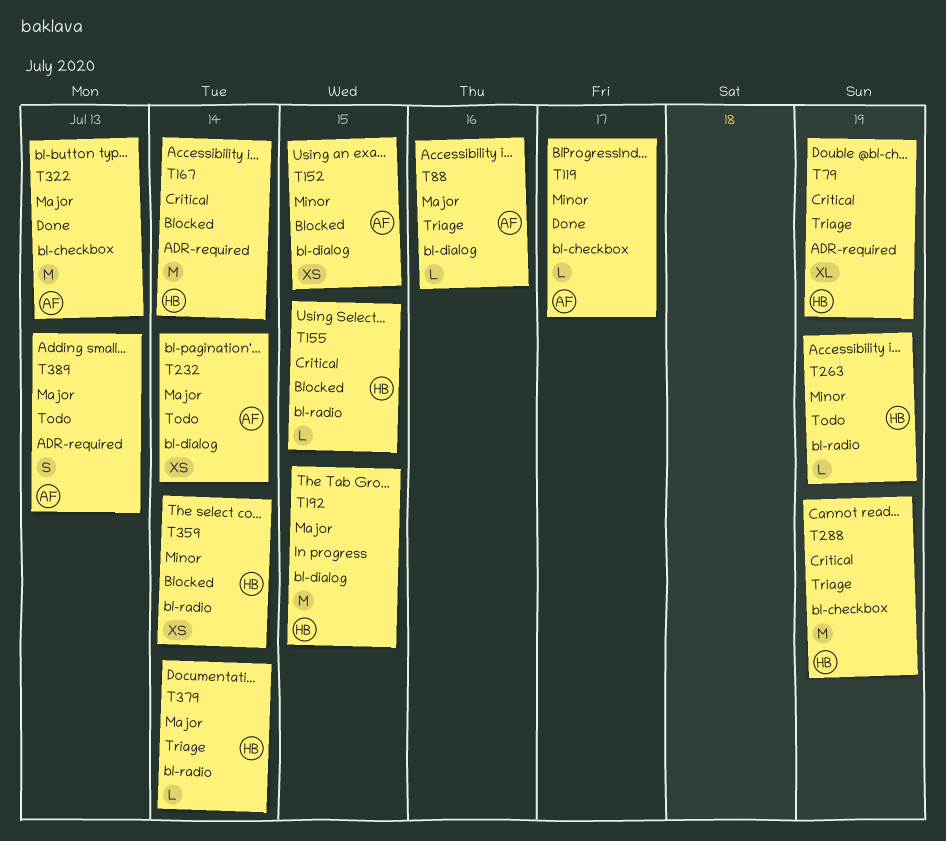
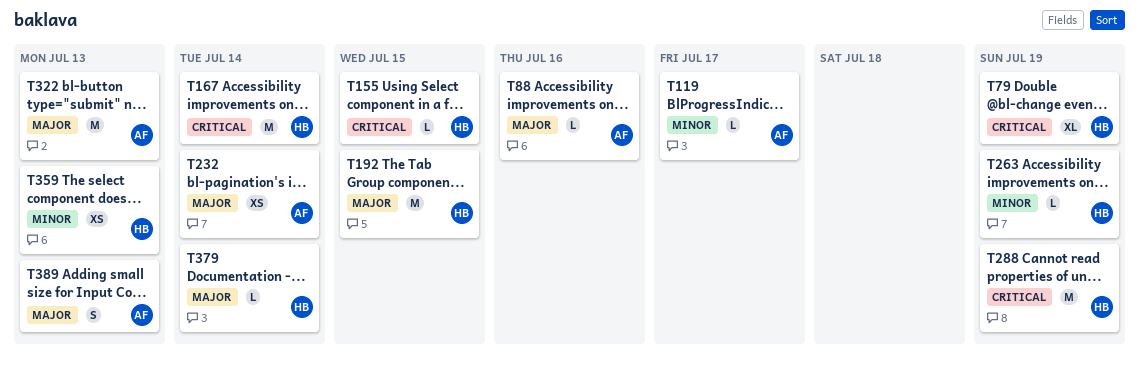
T152: present -> none
T359, due: Jul 14 -> Jul 13

